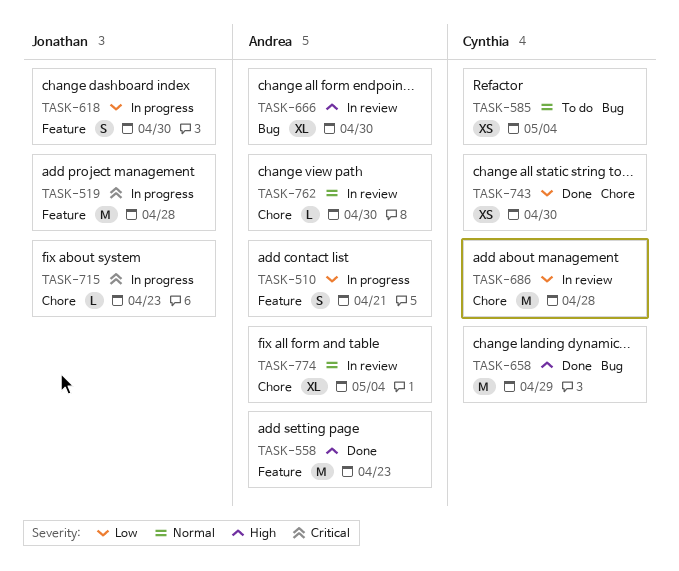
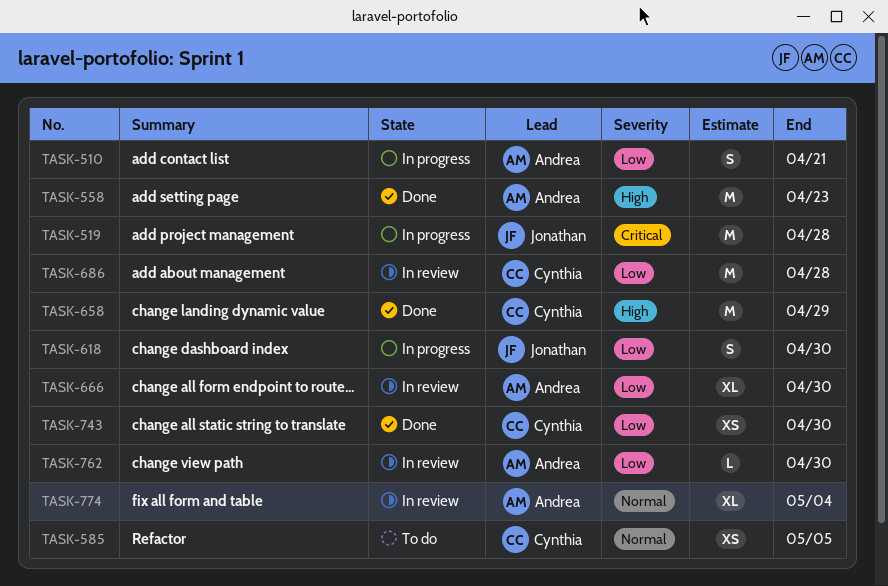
TASK-585, due: May 4 -> May 5
TASK-666, priority: High -> Low
TASK-715: present -> none
TASK-762, priority: Normal -> Low

